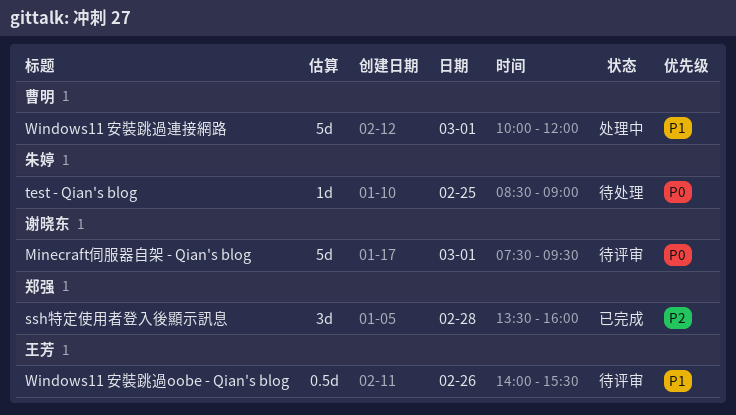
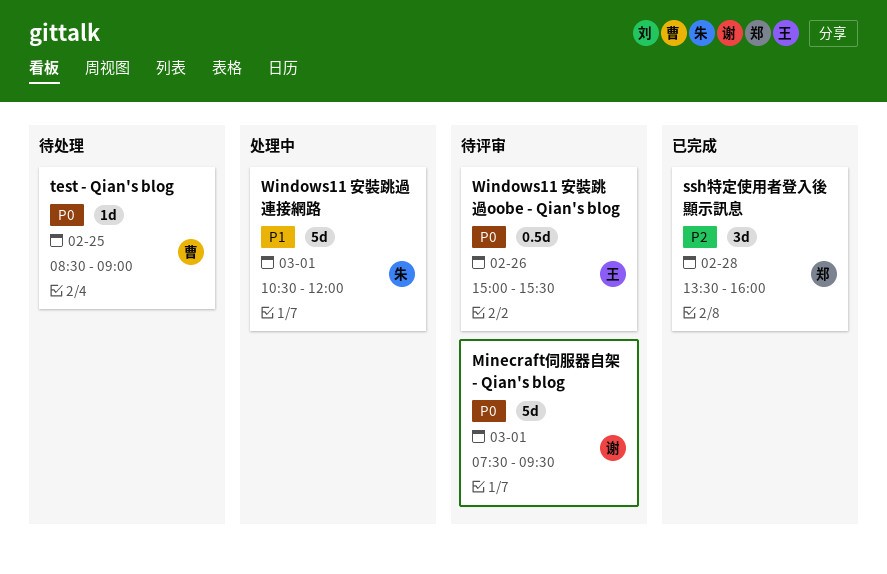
test - Qian's blog, owner: 朱婷 -> 曹明
Windows11 安裝跳過oobe - Qian's blog, priority: P1 -> P0
Windows11 安裝跳過oobe - Qian's blog, begins: 14:00 -> 15:00
Windows11 安裝跳過連接網路, owner: 曹明 -> 朱婷
Windows11 安裝跳過連接網路, begins: 10:00 -> 10:30

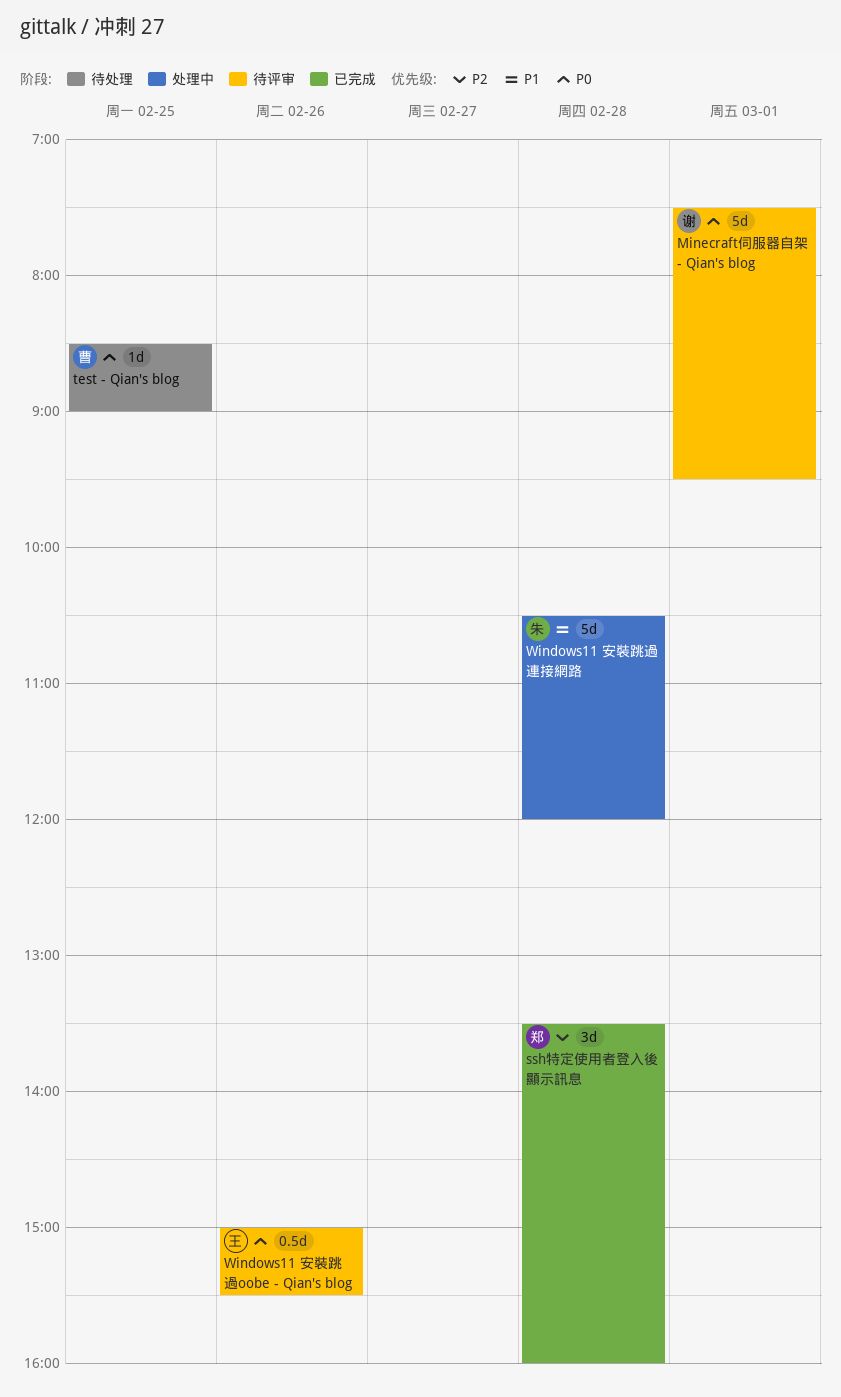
Windows11 安裝跳過連接網路, day: Mar 1 -> Feb 28

